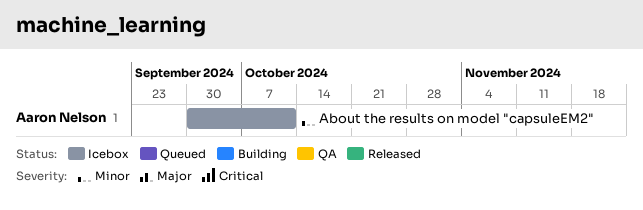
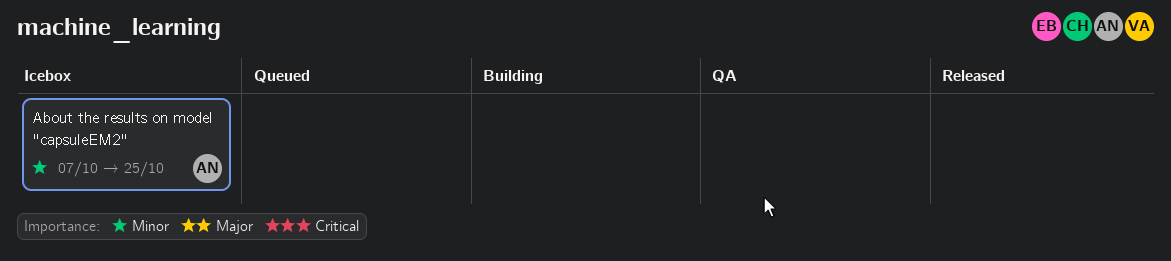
About the results on model "capsuleEM2", start: Sep 30 -> Oct 7
About the results on model "capsuleEM2", due: Oct 11 -> Oct 25

